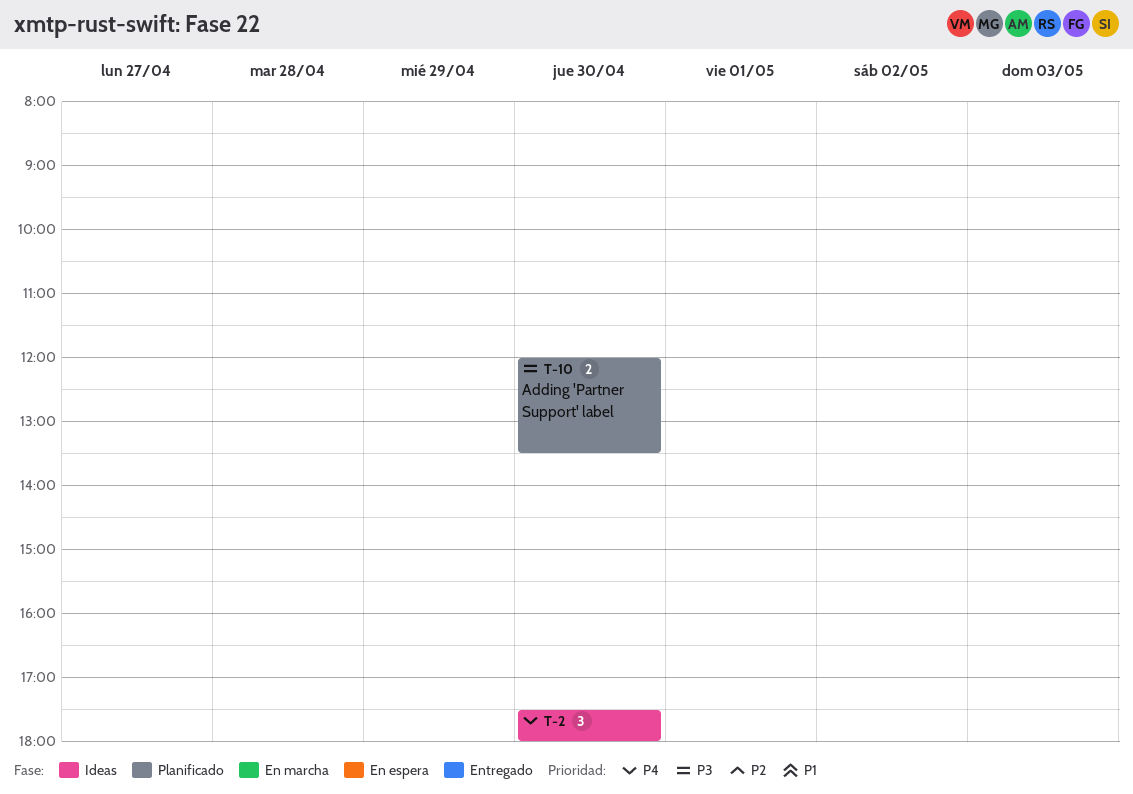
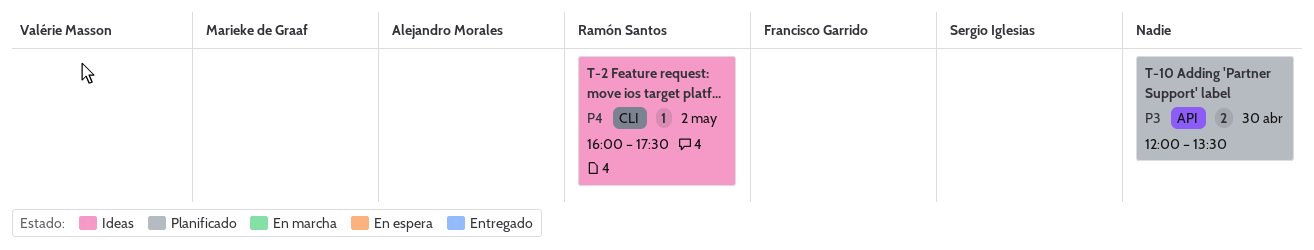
T-2, estimate: 3 -> 1
T-2, day: Apr 30 -> May 2
T-2, begins: 17:30 -> 16:00
T-2, ends: 18:00 -> 17:30

